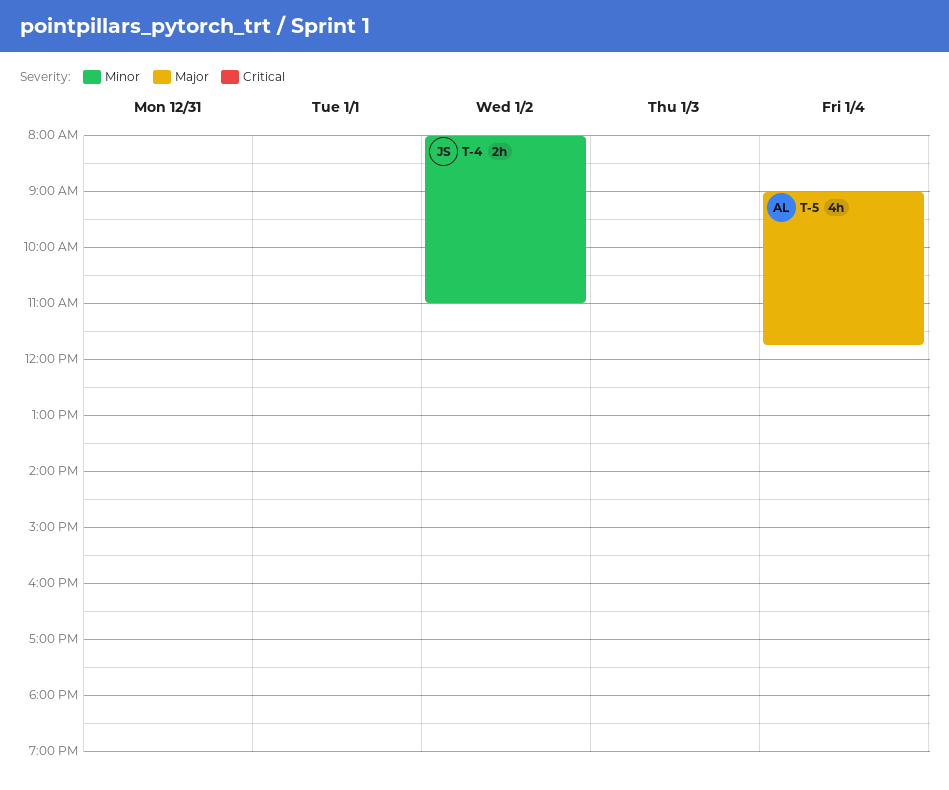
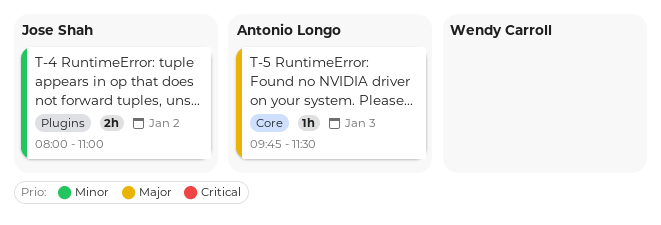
T-5, estimate: 4h -> 1h
T-5, day: Jan 4 -> Jan 3
T-5, begins: 09:00 -> 09:45
T-5, ends: 11:45 -> 11:30

